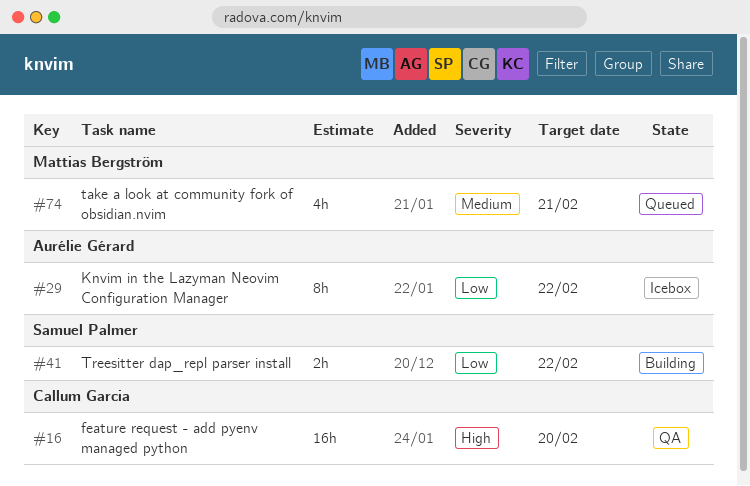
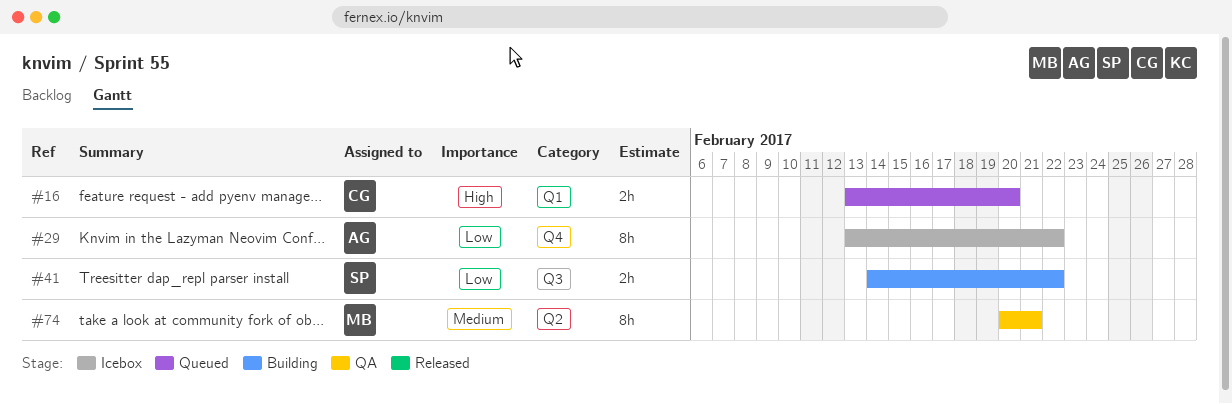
#16, status: QA -> Queued
#16, estimate: 16h -> 2h
#74, status: Queued -> QA
#74, estimate: 4h -> 8h

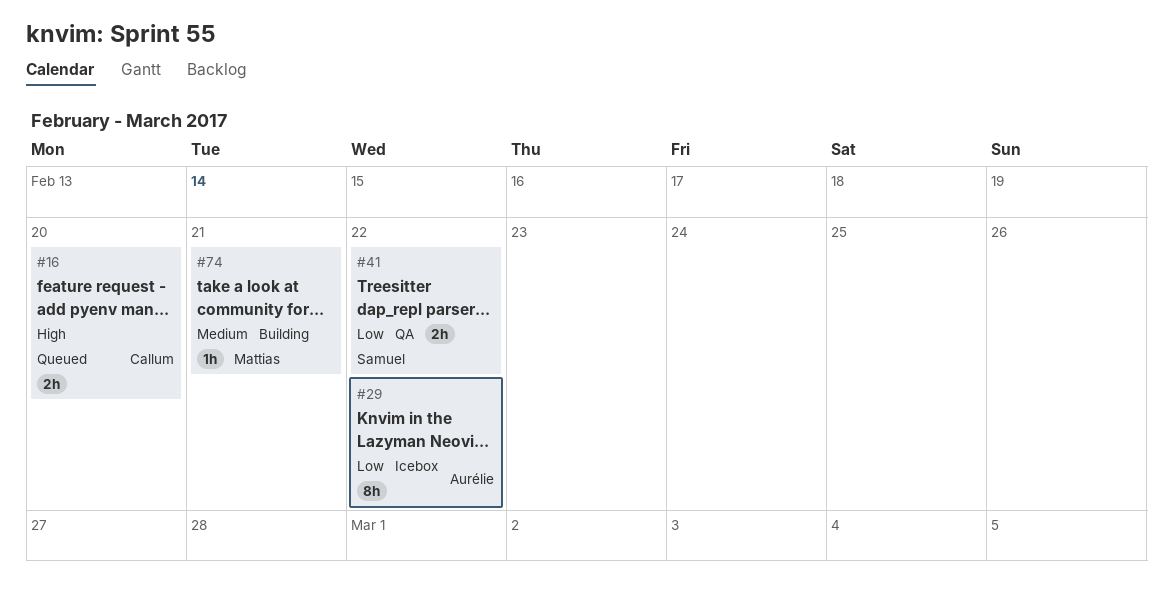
#41, status: Building -> QA
#74, status: QA -> Building
#74, estimate: 8h -> 1h

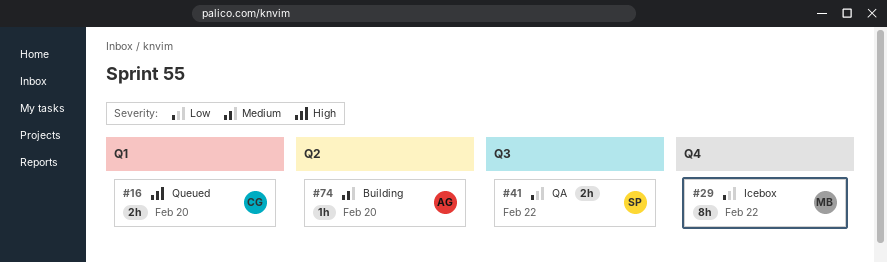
#29, owner: Aurélie -> Mattias
#74, owner: Mattias -> Aurélie
#74, due: Feb 21 -> Feb 20

